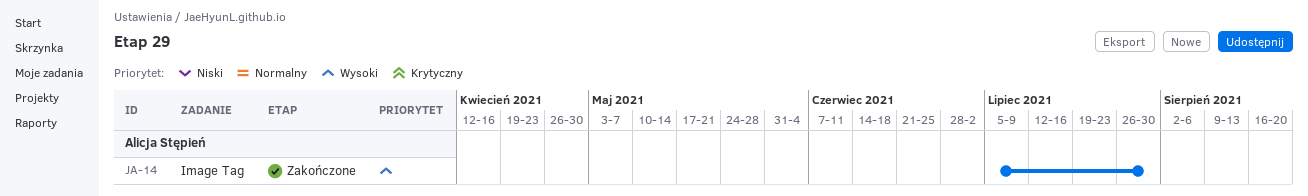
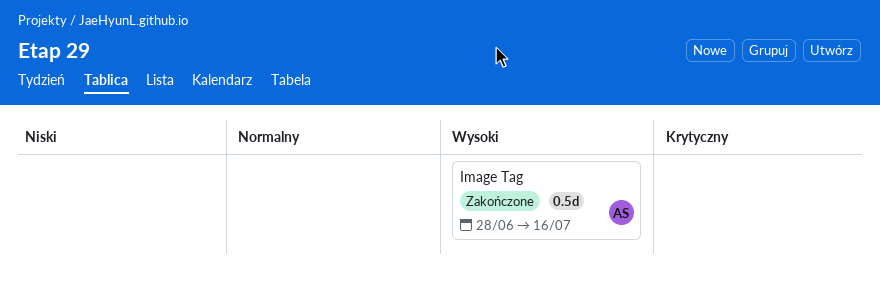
Image Tag, start: Jul 5 -> Jun 28
Image Tag, due: Jul 30 -> Jul 16

